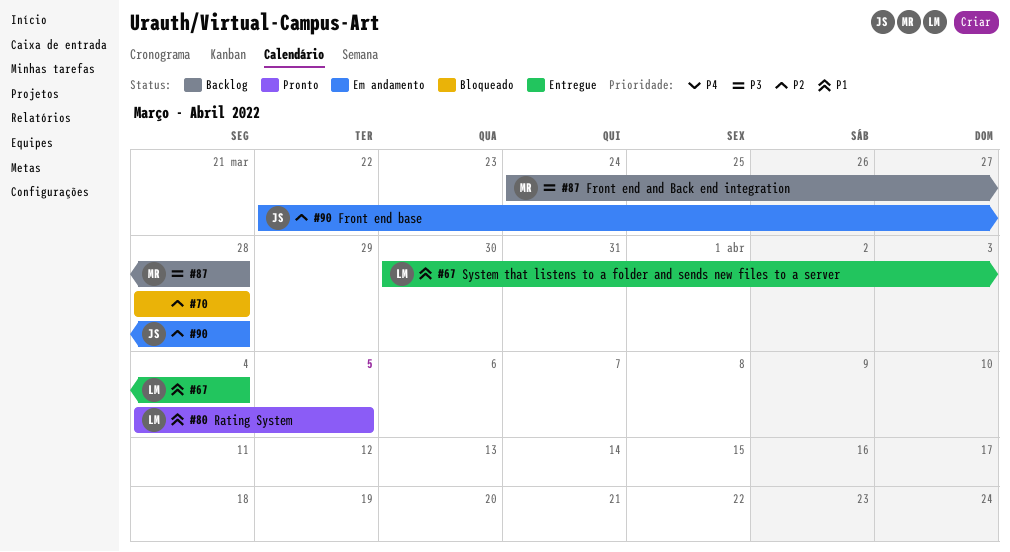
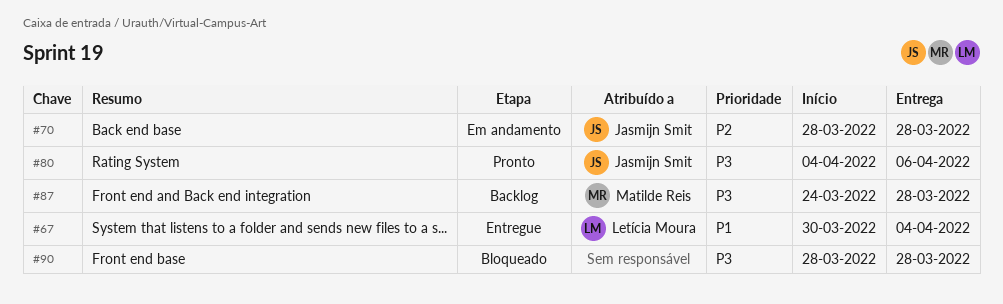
#70, status: Bloqueado -> Em andamento
#70, owner: none -> Jasmijn Smit
#80, owner: Letícia Moura -> Jasmijn Smit
#80, priority: P1 -> P3
#80, due: Apr 5 -> Apr 6
#90, status: Em andamento -> Bloqueado
#90, owner: Jasmijn Smit -> none
#90, priority: P2 -> P3
#90, start: Mar 22 -> Mar 28

